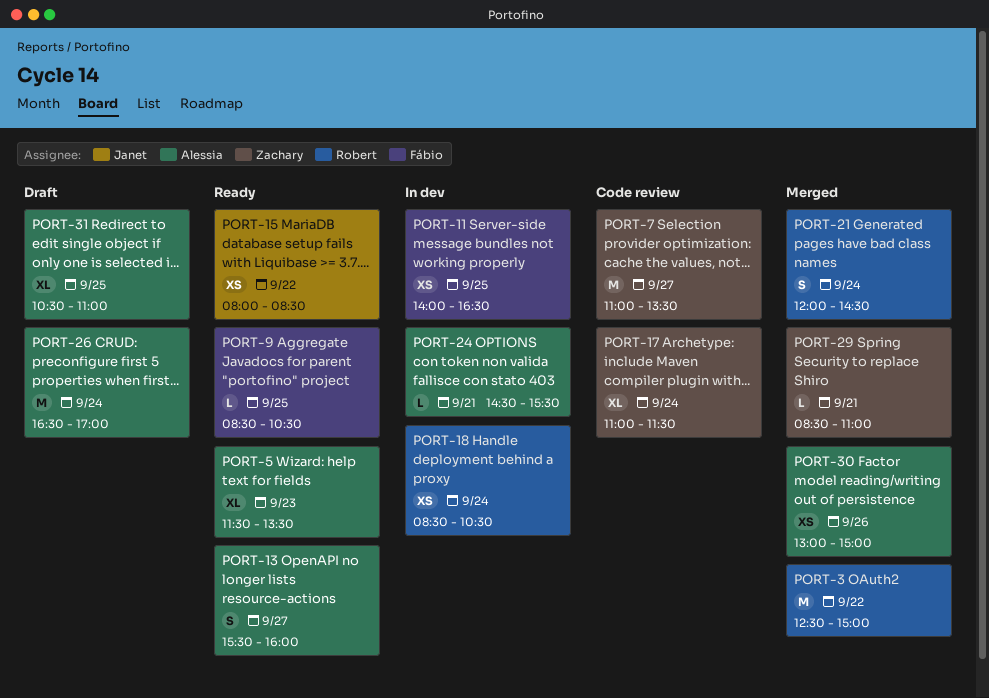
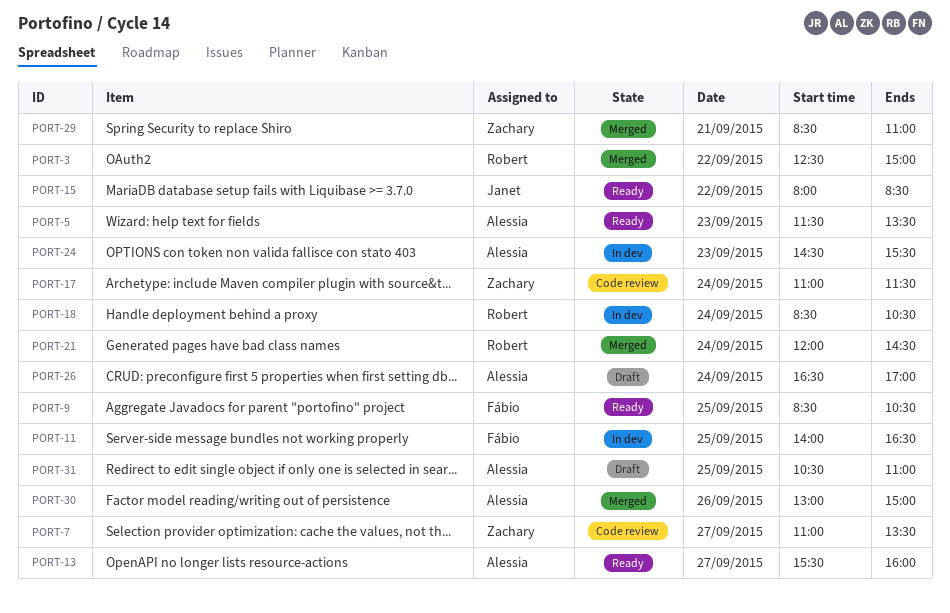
PORT-24, day: Sep 21 -> Sep 23

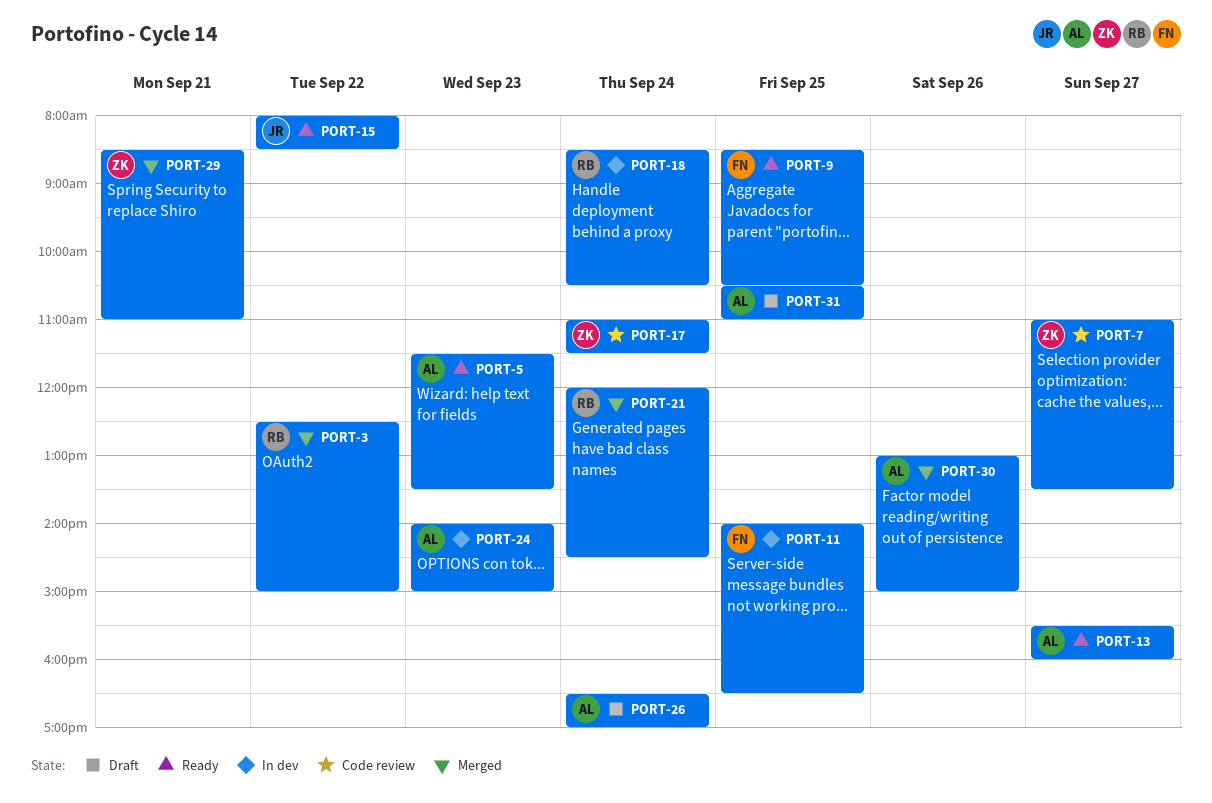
PORT-24, begins: 14:30 -> 14:00
PORT-24, ends: 15:30 -> 15:00

